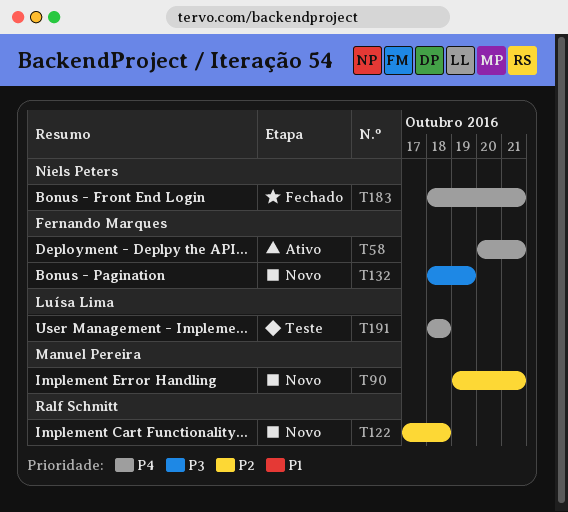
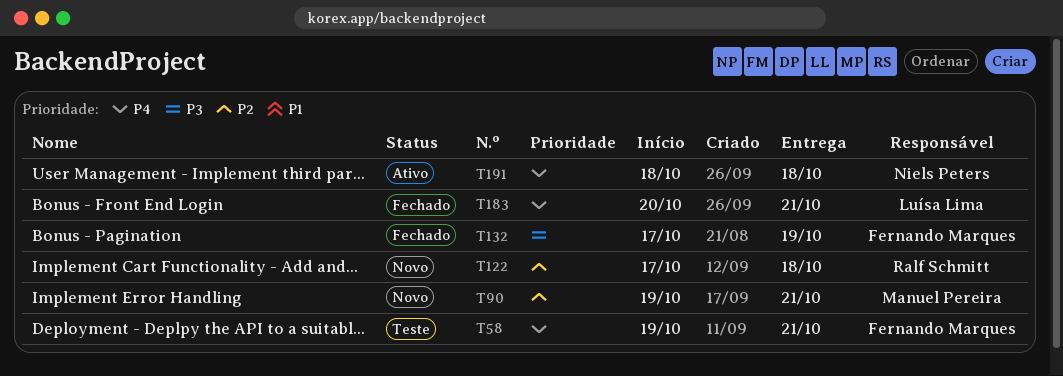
T58, status: Ativo -> Teste
T58, start: Oct 20 -> Oct 19
T132, status: Novo -> Fechado
T132, start: Oct 18 -> Oct 17
T183, owner: Niels Peters -> Luísa Lima
T183, start: Oct 18 -> Oct 20
T191, status: Teste -> Ativo
T191, owner: Luísa Lima -> Niels Peters

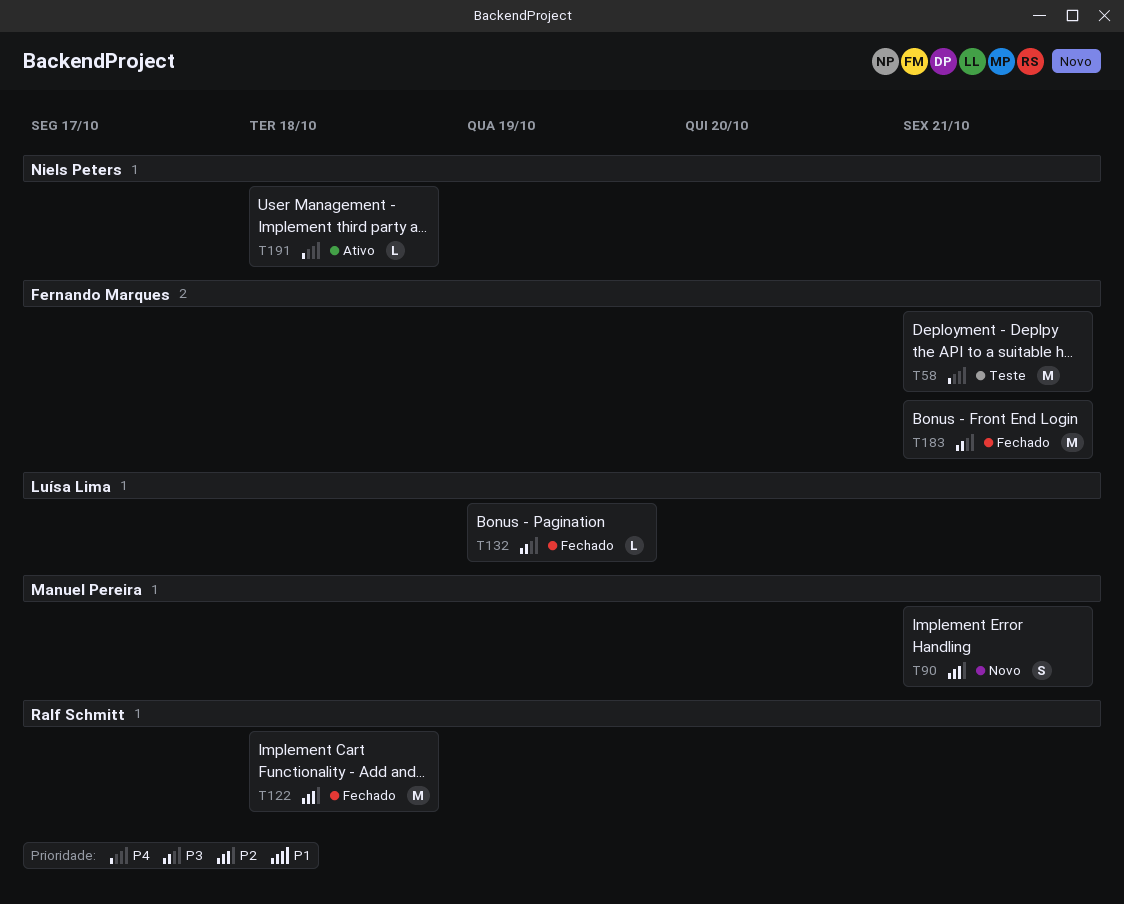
T122, status: Novo -> Fechado
T132, owner: Fernando Marques -> Luísa Lima
T183, owner: Luísa Lima -> Fernando Marques
T183, priority: P4 -> P3

